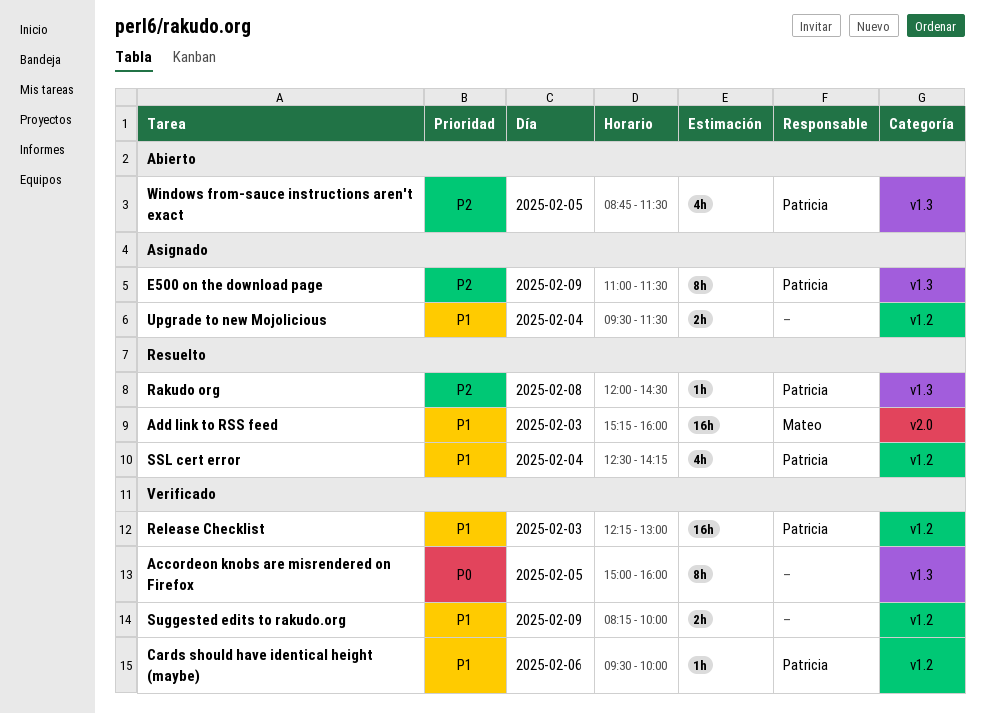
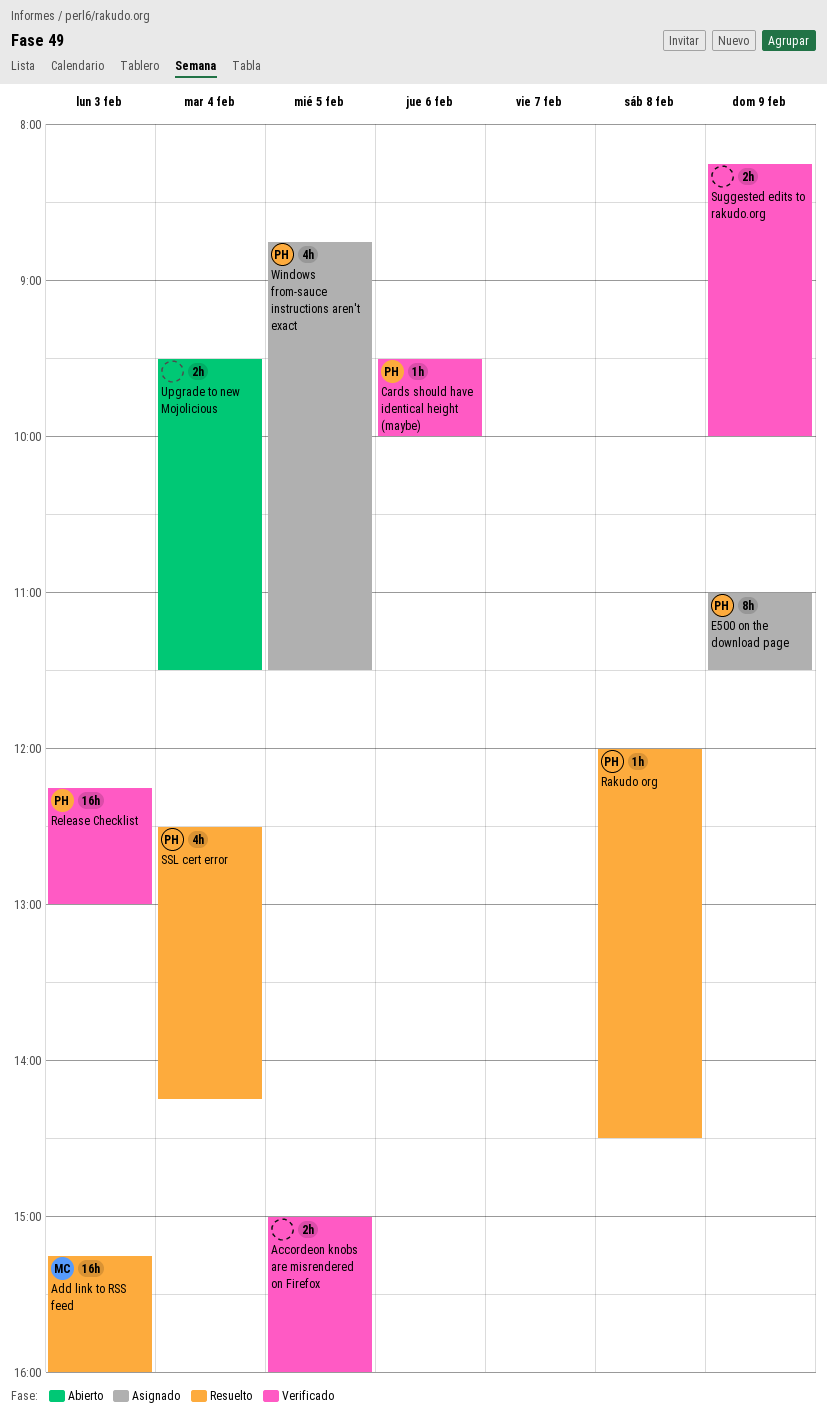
Accordeon knobs are misrendered on Firefox, estimate: 8h -> 2h
Upgrade to new Mojolicious, status: Asignado -> Abierto
Windows from-sauce instructions aren't exact, status: Abierto -> Asignado

